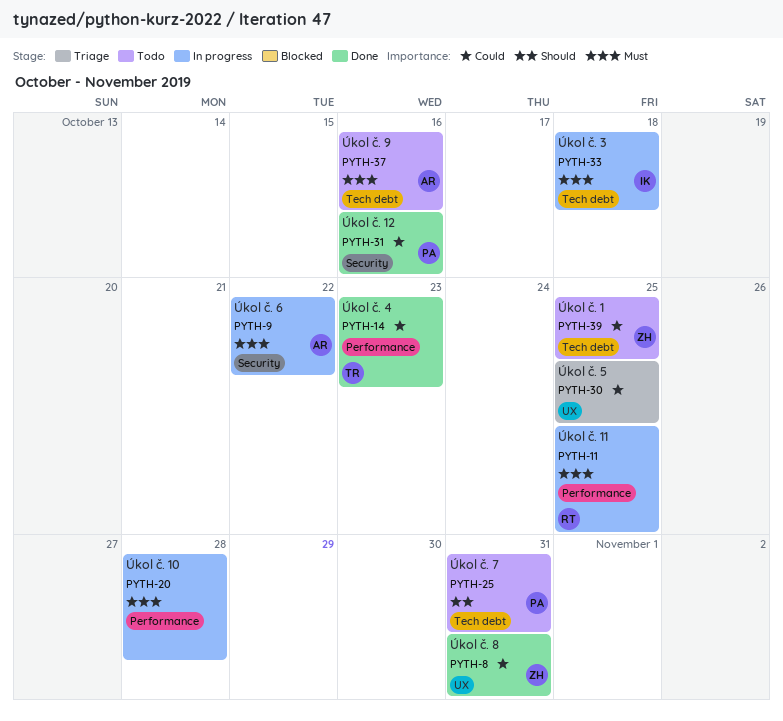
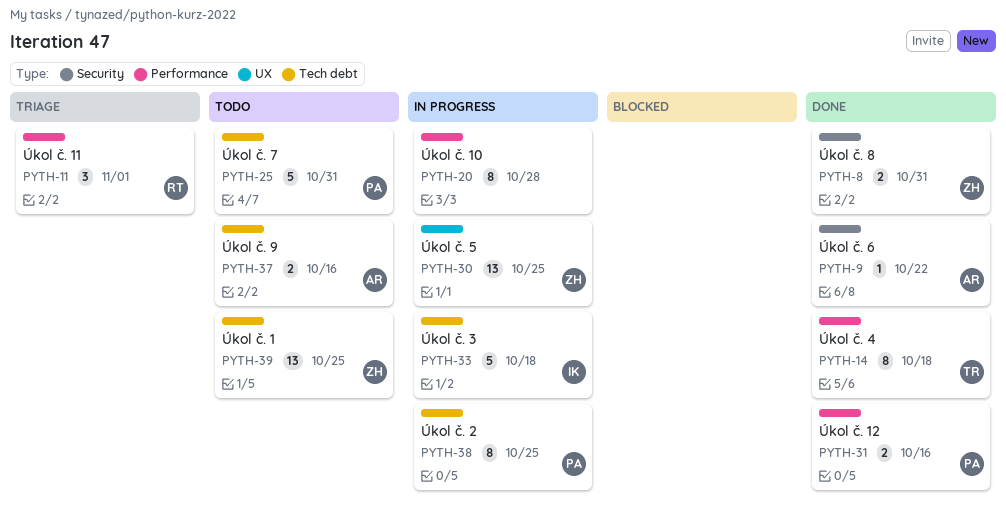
PYTH-8, label: UX -> Security
PYTH-9, status: In progress -> Done
PYTH-11, status: In progress -> Triage
PYTH-11, due: Oct 25 -> Nov 1
PYTH-14, due: Oct 23 -> Oct 18
PYTH-30, status: Triage -> In progress
PYTH-30, owner: none -> ZH
PYTH-31, label: Security -> Performance
PYTH-38: none -> present

